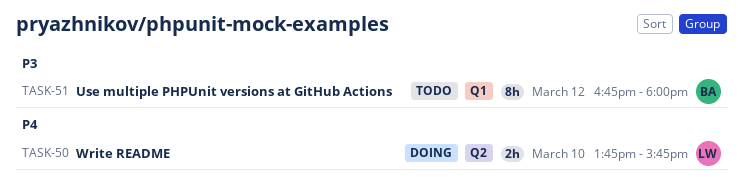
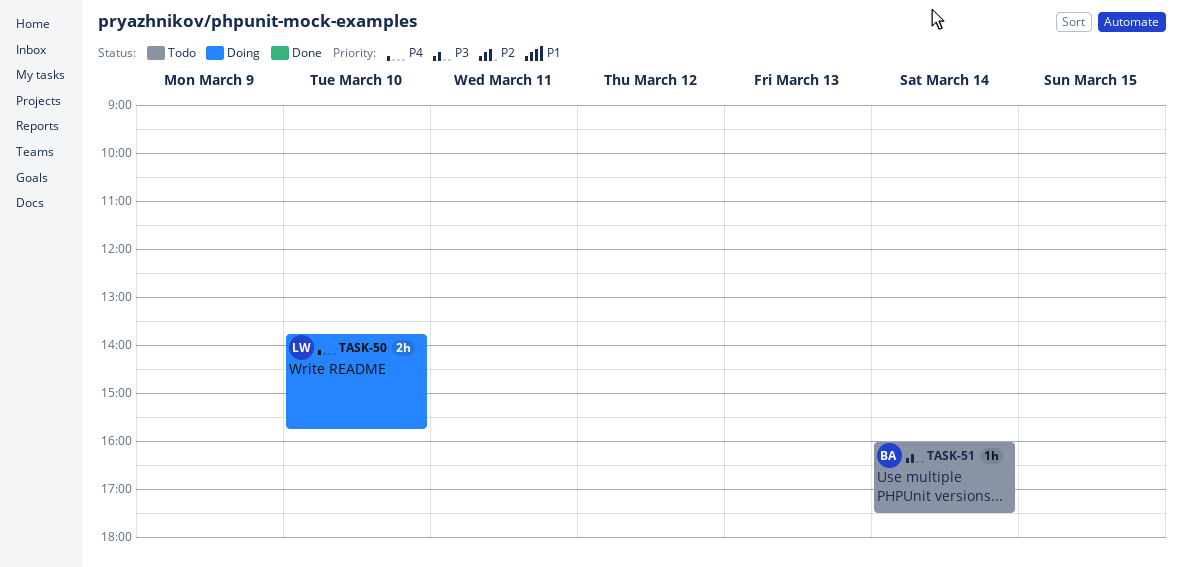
TASK-51, estimate: 8h -> 1h
TASK-51, day: Mar 12 -> Mar 14
TASK-51, begins: 16:45 -> 16:00
TASK-51, ends: 18:00 -> 17:30

